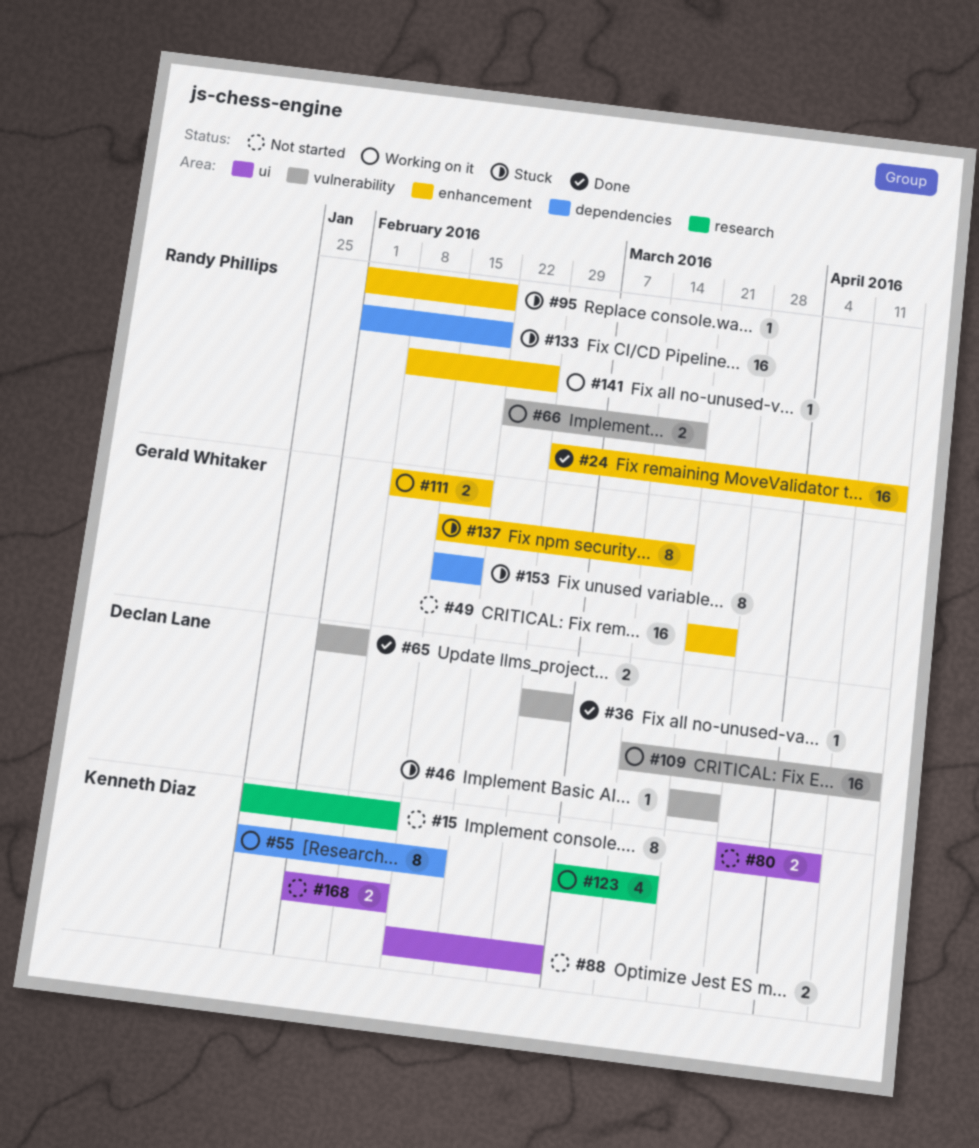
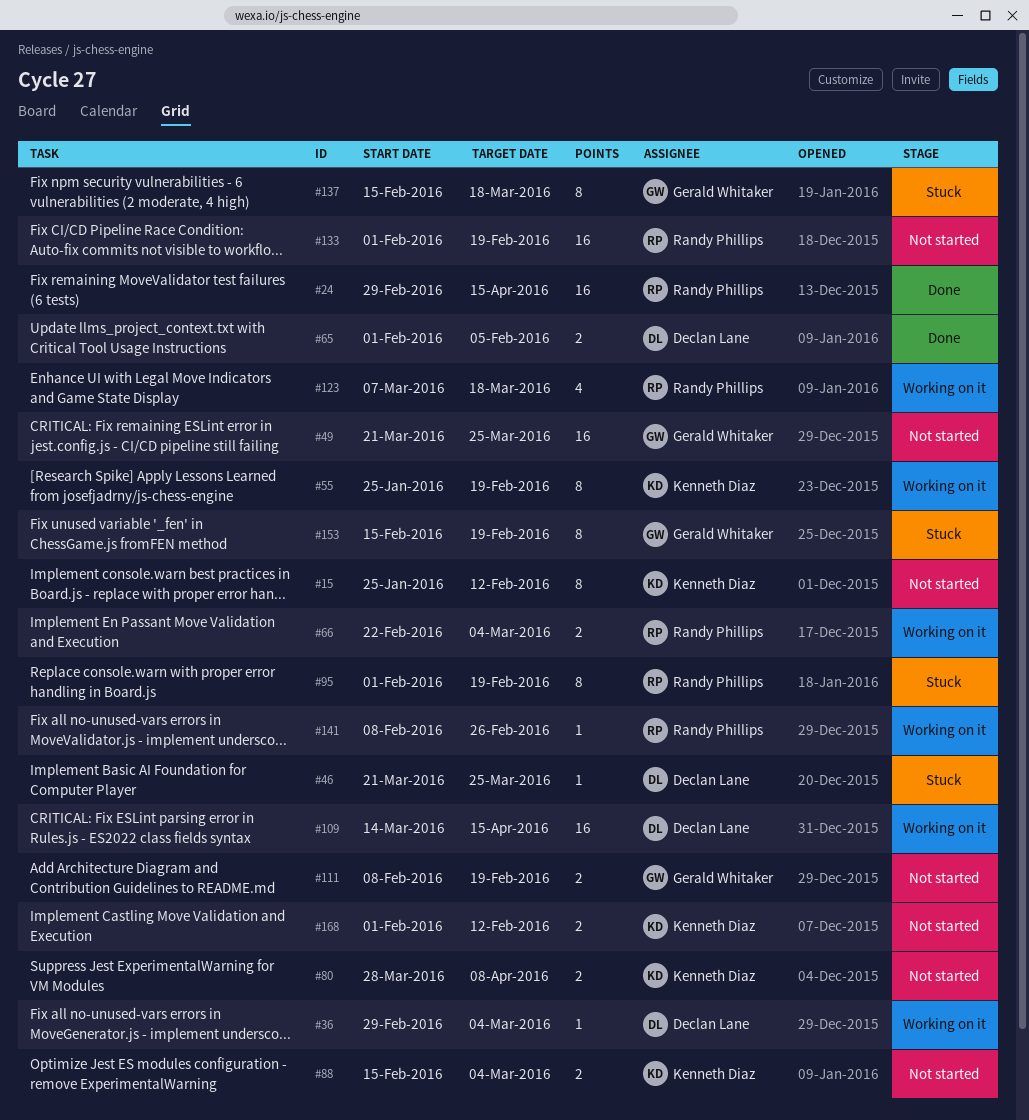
#36, status: Done -> Working on it
#66, due: Mar 18 -> Mar 4
#95, estimate: 1 -> 8
#111, status: Working on it -> Not started
#123, owner: Kenneth Diaz -> Randy Phillips
#133, status: Stuck -> Not started

